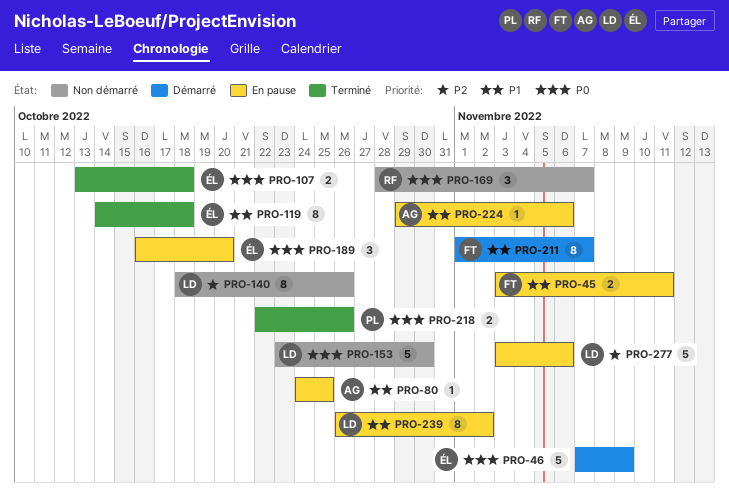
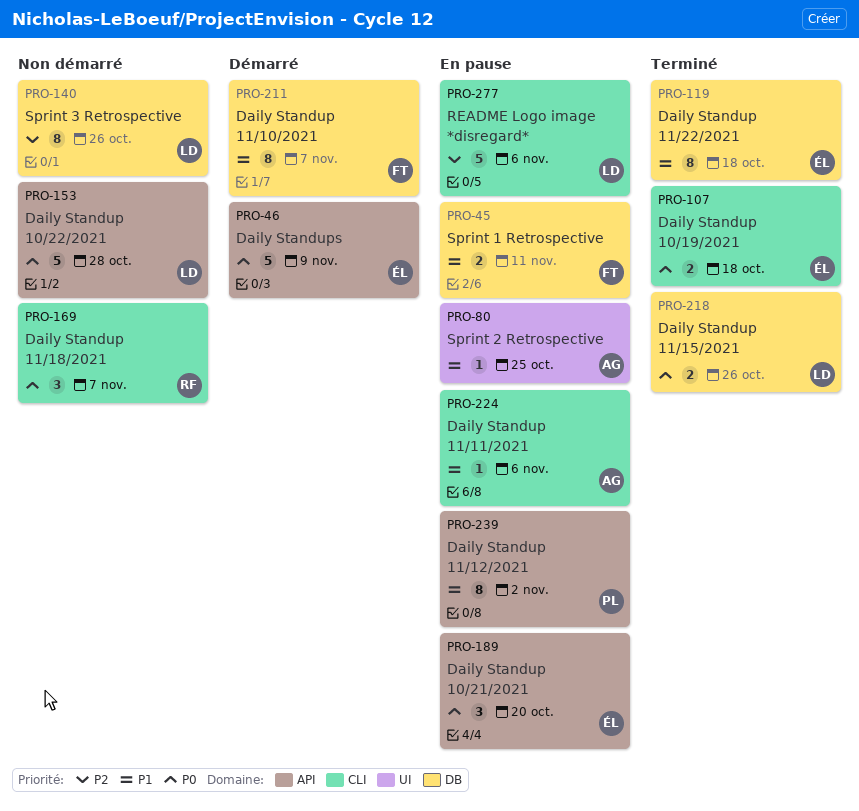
PRO-153, due: Oct 30 -> Oct 28
PRO-218, owner: PL -> LD
PRO-239, owner: LD -> PL

